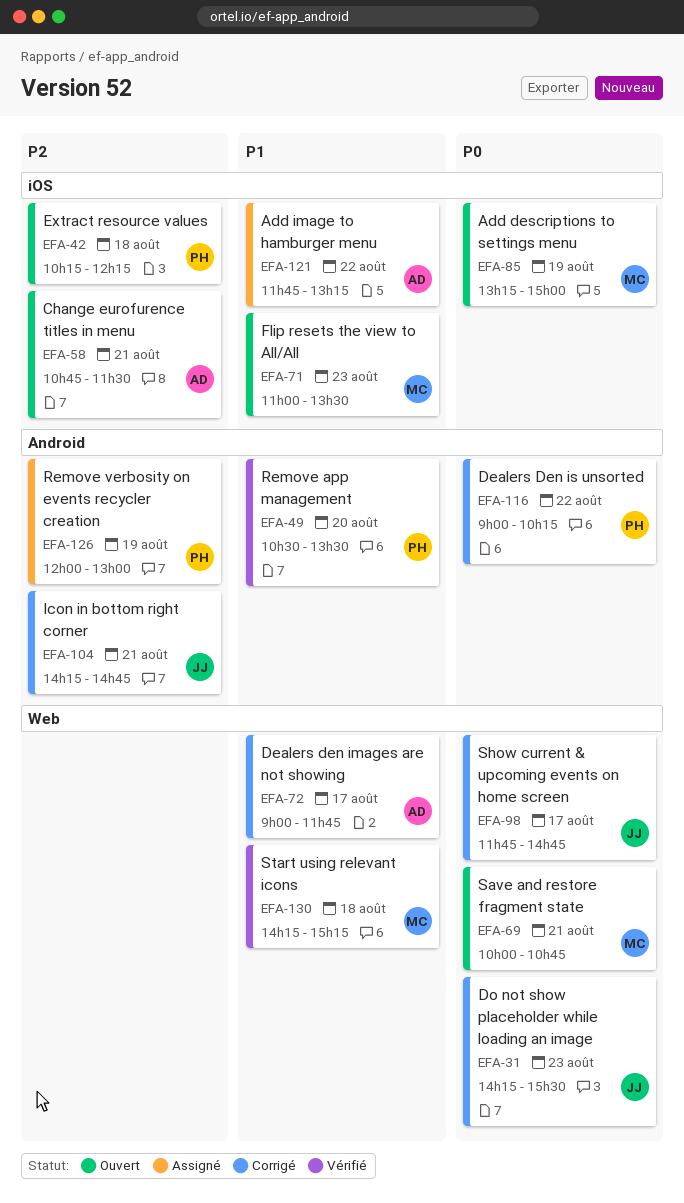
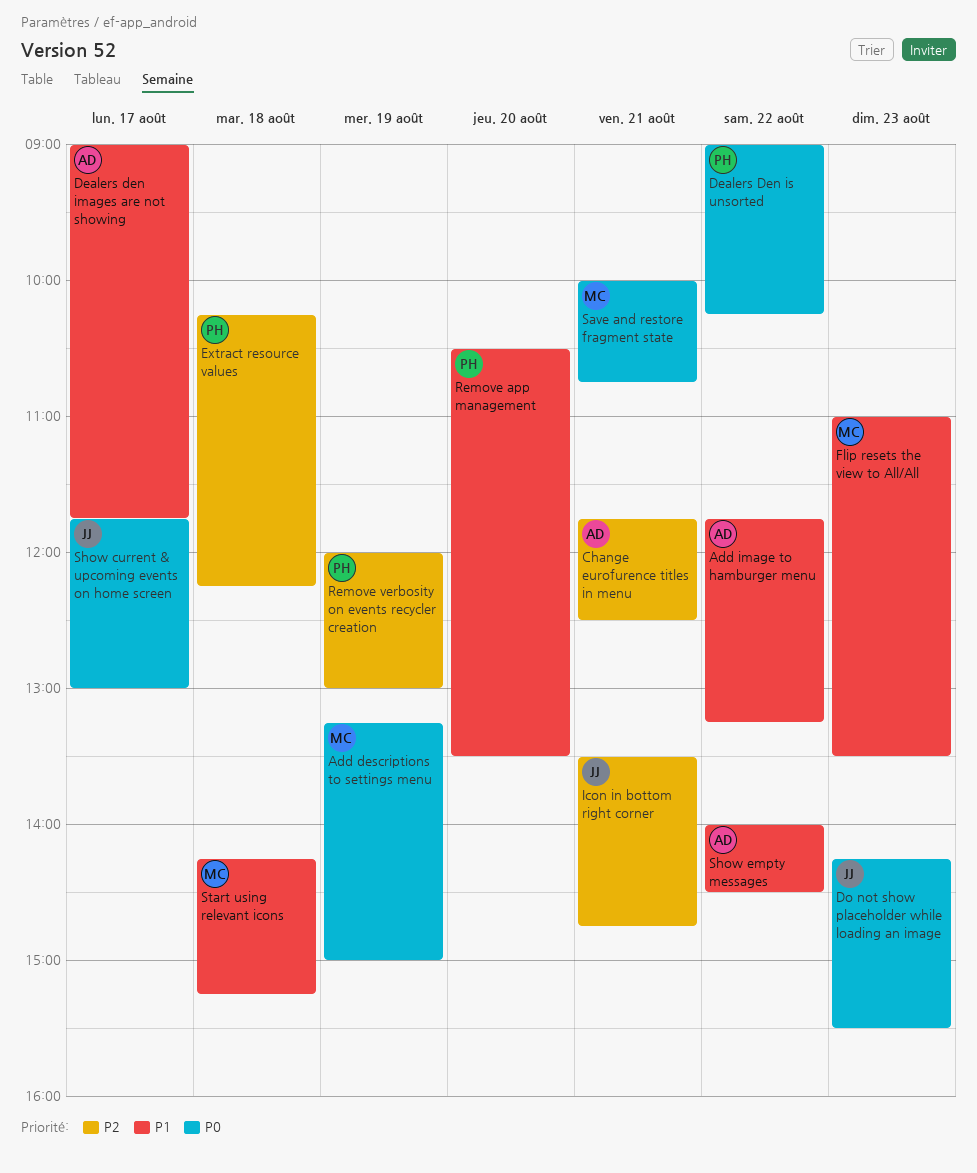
Change eurofurence titles in menu, begins: 10:45 -> 11:45
Change eurofurence titles in menu, ends: 11:30 -> 12:30
Icon in bottom right corner, begins: 14:15 -> 13:30
Show current & upcoming events on home screen, ends: 14:45 -> 13:00
Show empty messages: none -> present

